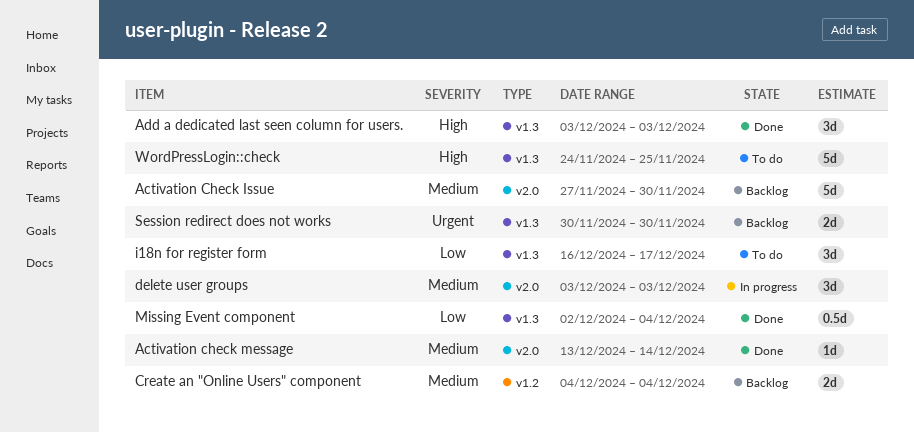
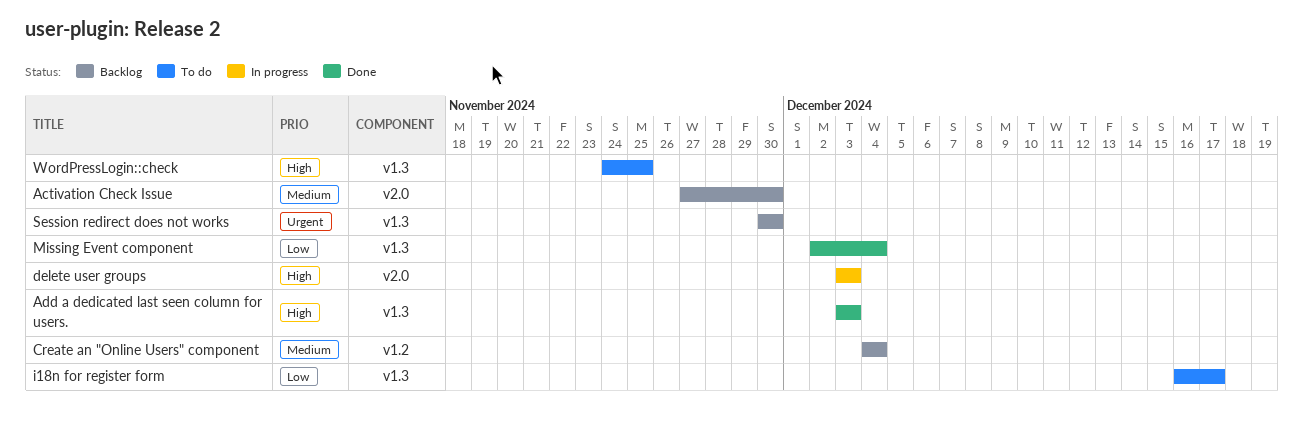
Activation check message: present -> none
delete user groups, priority: Medium -> High

